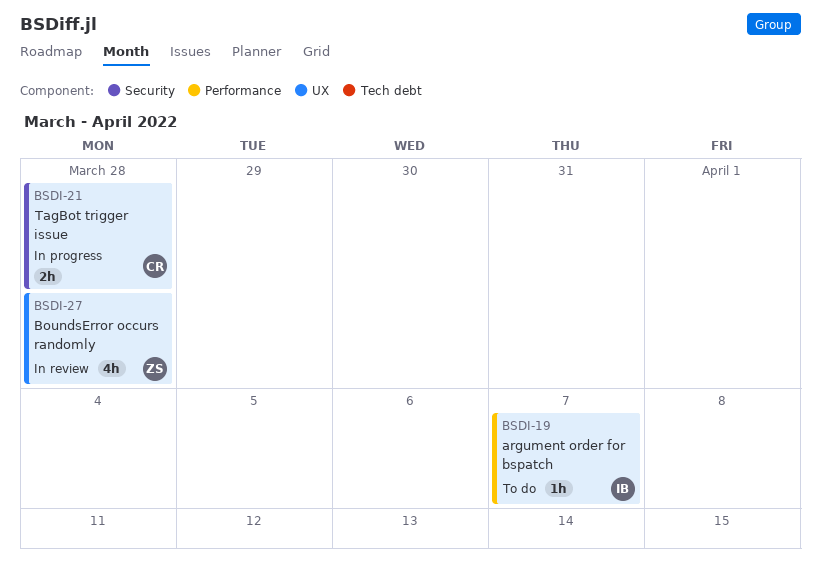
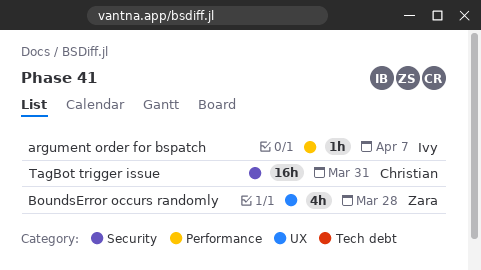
TagBot trigger issue, estimate: 2h -> 16h
TagBot trigger issue, due: Mar 28 -> Mar 31

